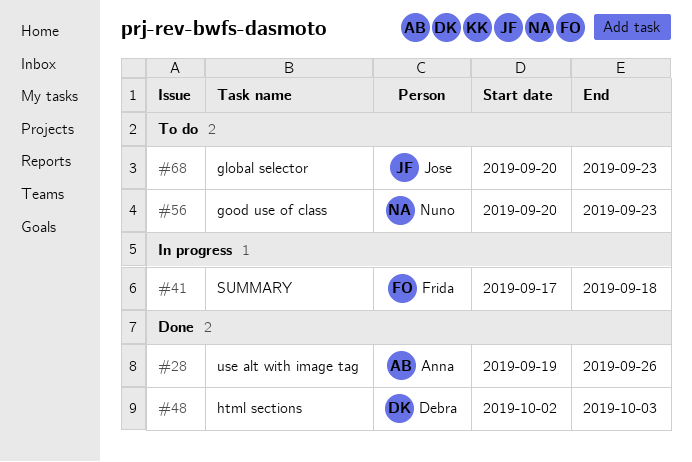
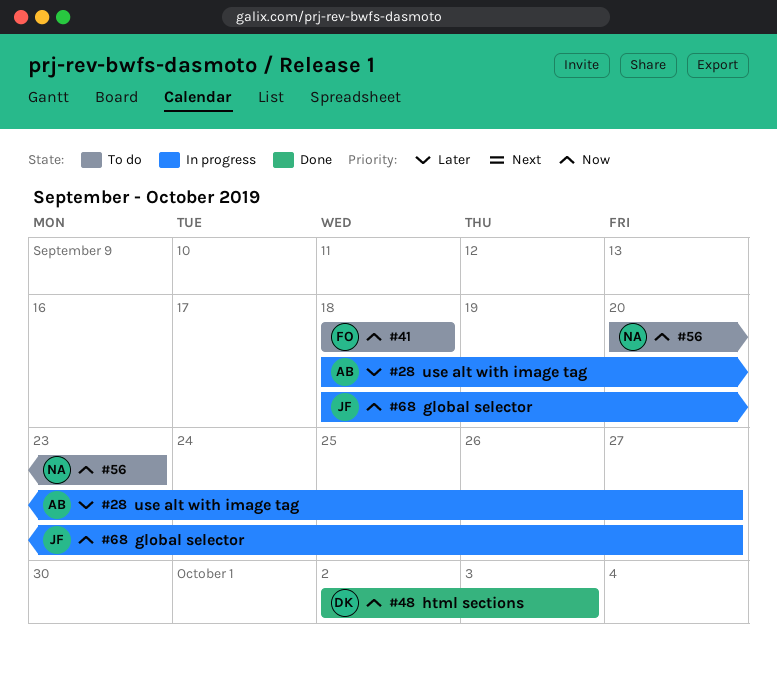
#28, status: Done -> In progress
#28, start: Sep 19 -> Sep 18
#28, due: Sep 26 -> Sep 27
#41, status: In progress -> To do
#41, start: Sep 17 -> Sep 18
#68, status: To do -> In progress
#68, start: Sep 20 -> Sep 18
#68, due: Sep 23 -> Sep 27

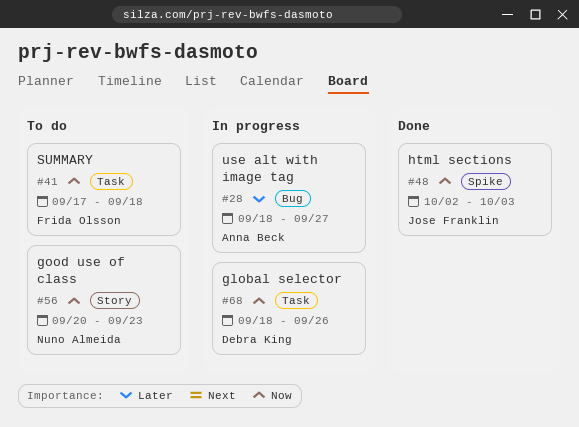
#41, start: Sep 18 -> Sep 17
#48, owner: Debra King -> Jose Franklin
#68, owner: Jose Franklin -> Debra King
#68, due: Sep 27 -> Sep 26

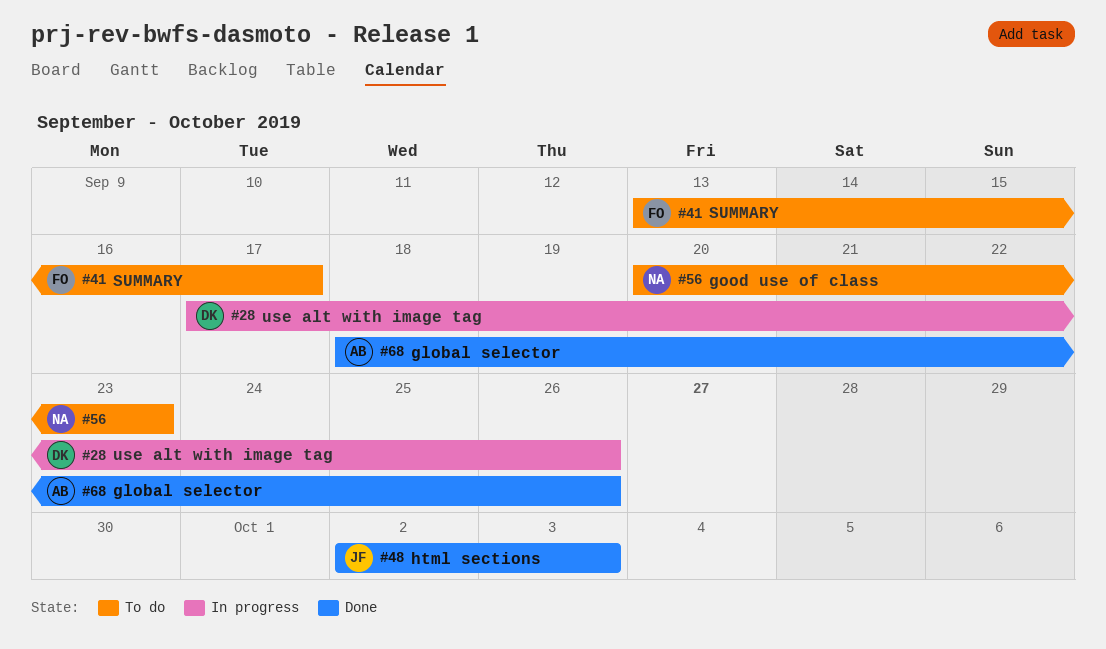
#28, owner: Anna Beck -> Debra King
#28, start: Sep 18 -> Sep 17
#28, due: Sep 27 -> Sep 26
#41, start: Sep 17 -> Sep 13
#41, due: Sep 18 -> Sep 17
#68, status: In progress -> Done
#68, owner: Debra King -> Anna Beck

